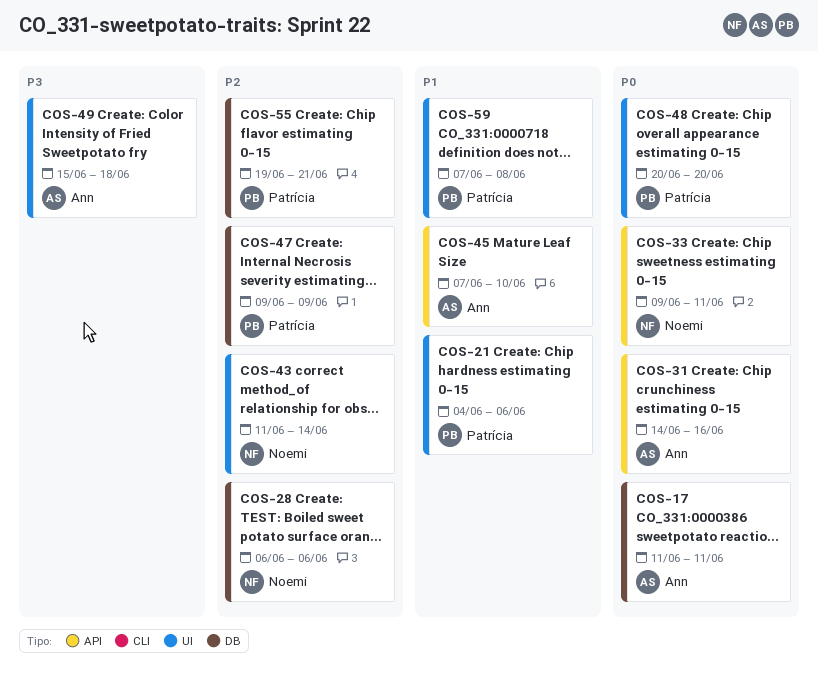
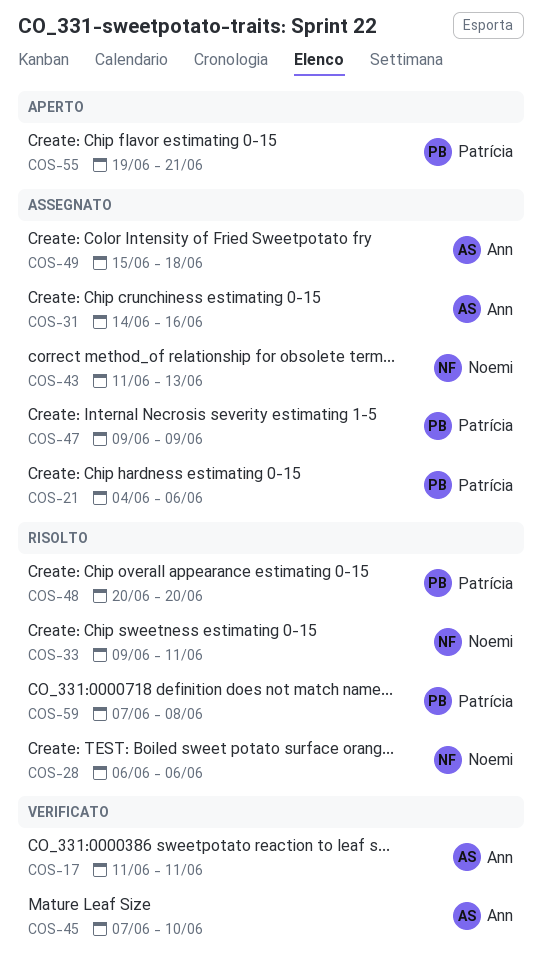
COS-43, due: Jun 14 -> Jun 13

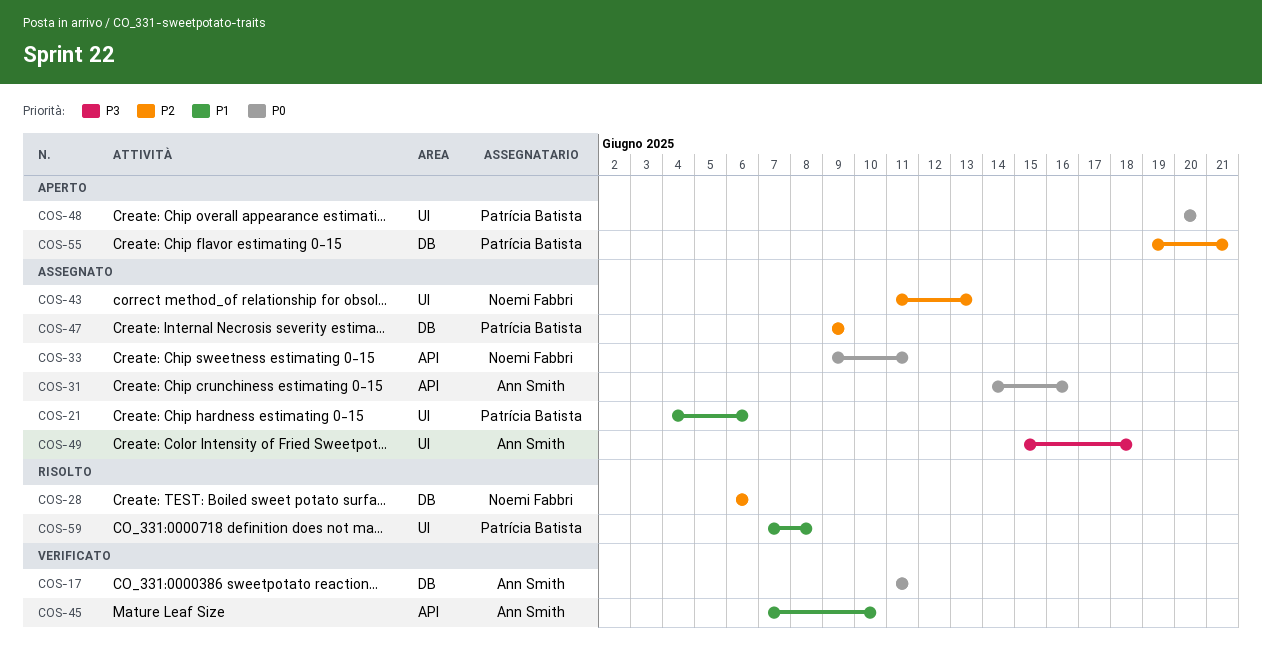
COS-33, status: Risolto -> Assegnato
COS-48, status: Risolto -> Aperto

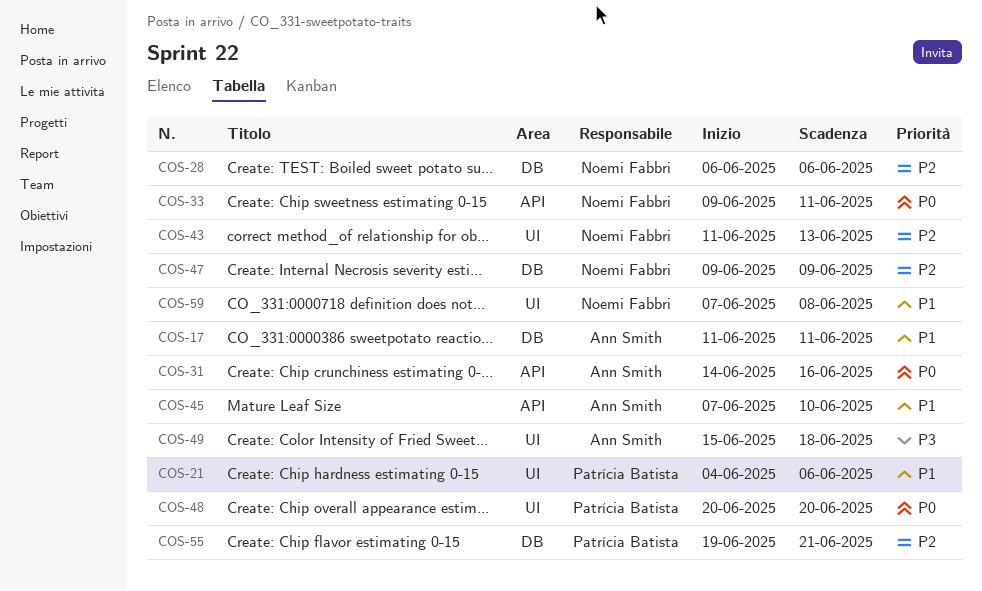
COS-17, priority: P0 -> P1
COS-47, owner: Patrícia Batista -> Noemi Fabbri
COS-59, owner: Patrícia Batista -> Noemi Fabbri

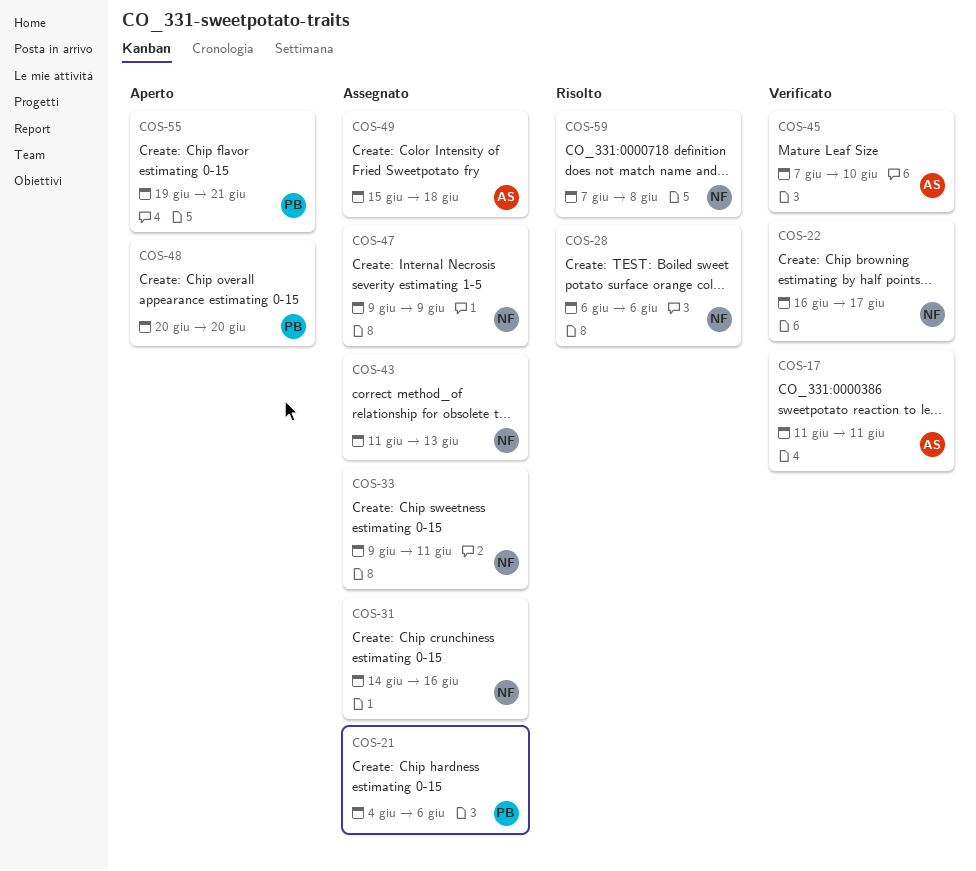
COS-22: none -> present
COS-31, owner: Ann Smith -> Noemi Fabbri

